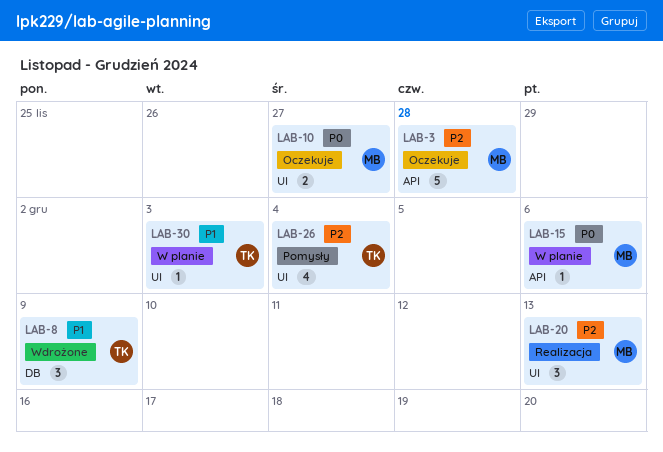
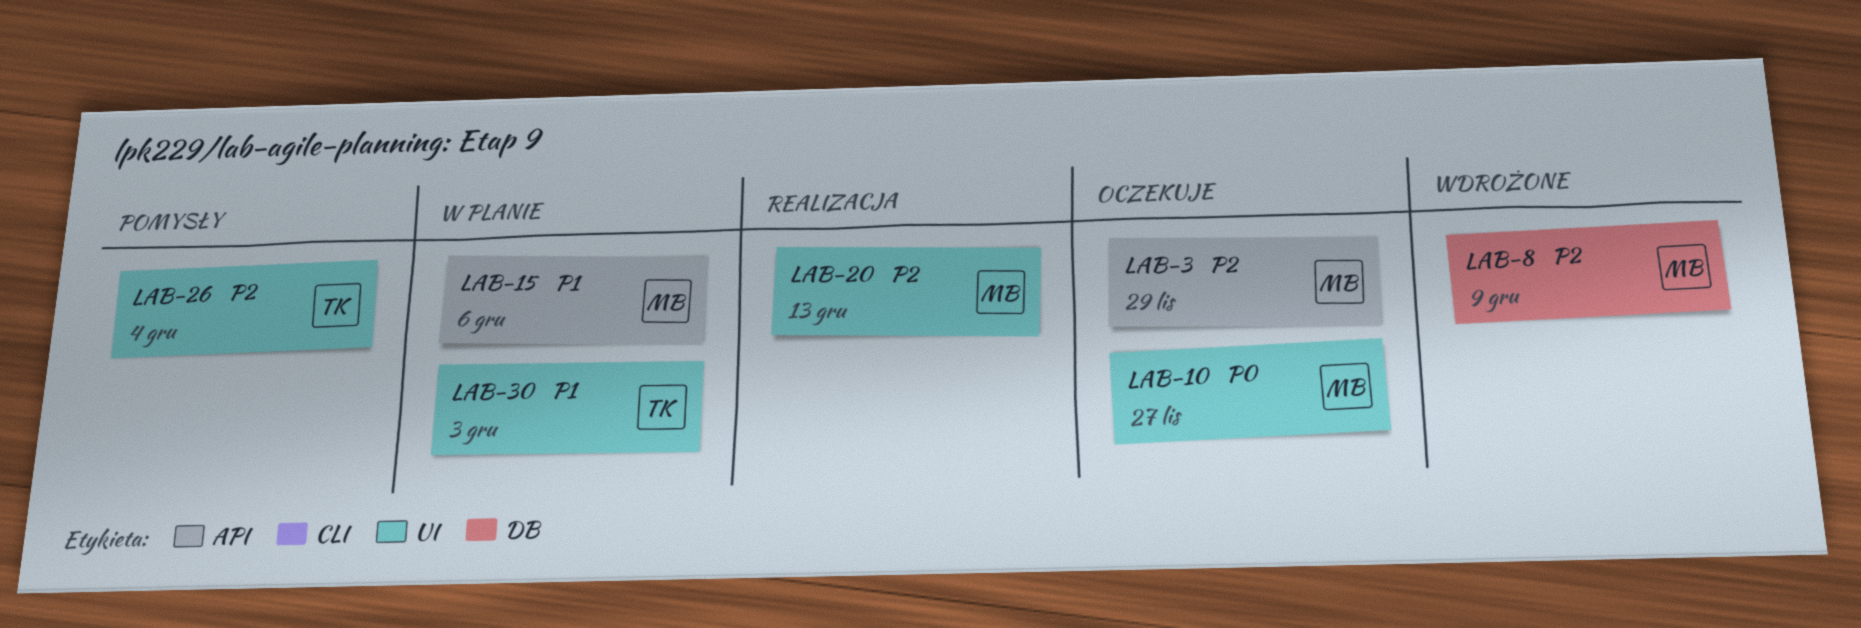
LAB-3, due: Nov 28 -> Nov 29
LAB-8, owner: TK -> MB
LAB-8, priority: P1 -> P2
LAB-15, priority: P0 -> P1

